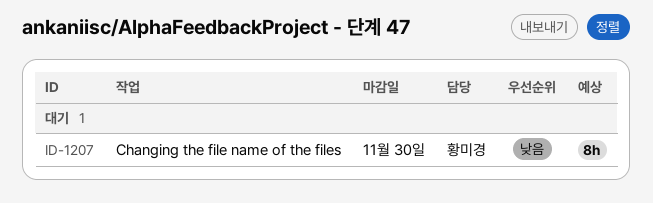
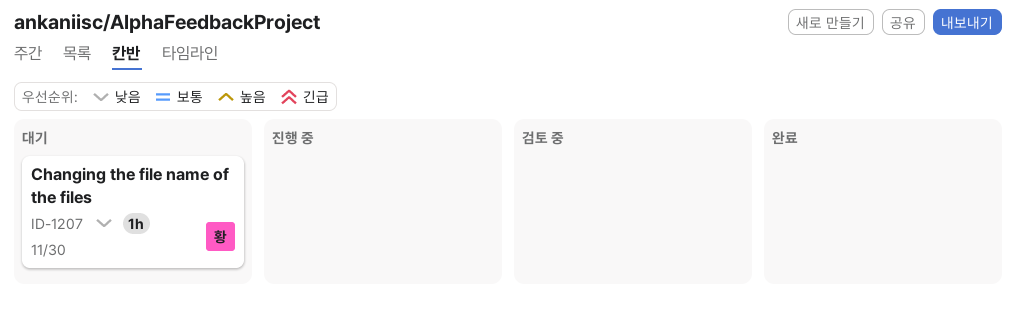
ID-1207, estimate: 8h -> 1h

